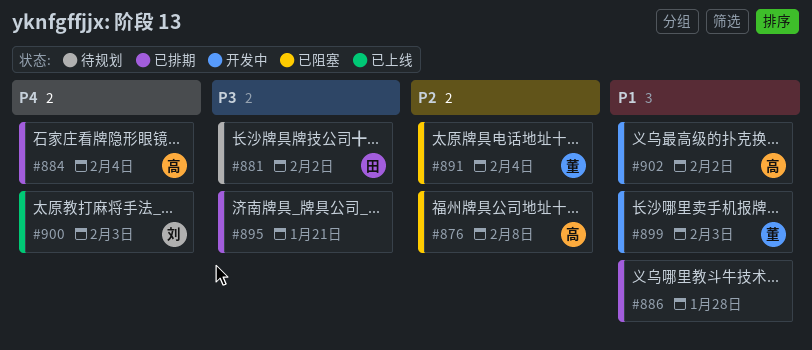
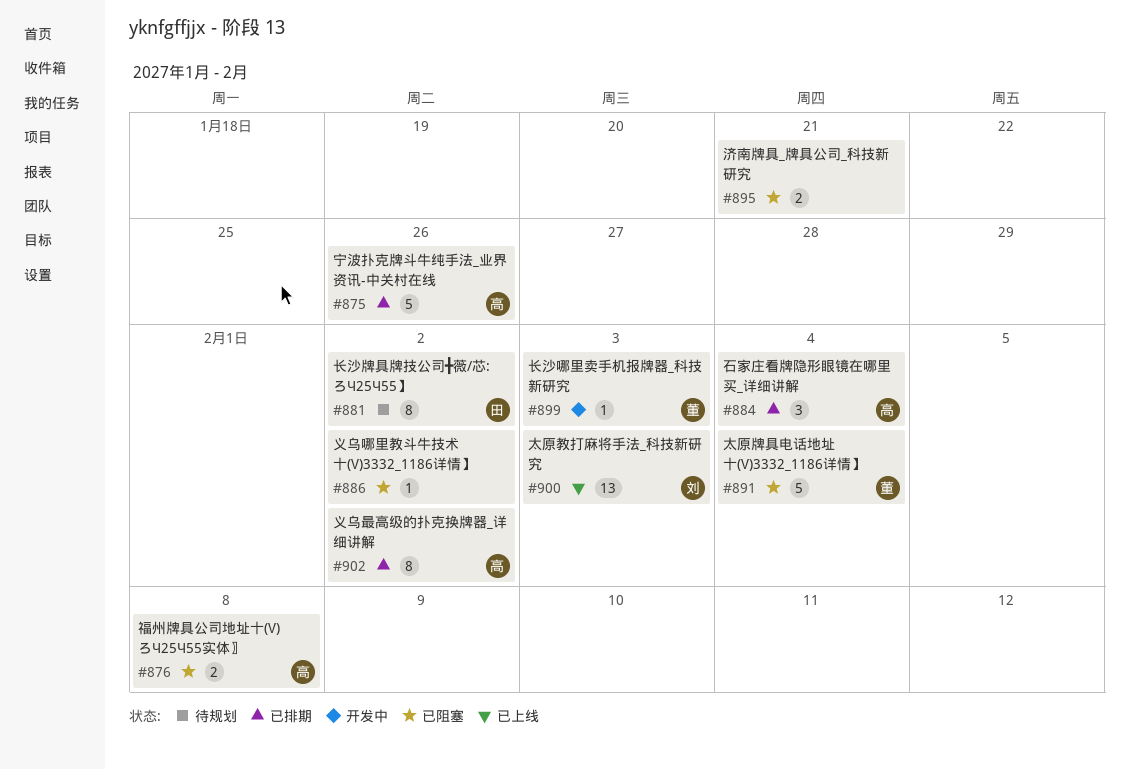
#875: none -> present
#886, status: 已排期 -> 已阻塞
#886, due: Jan 28 -> Feb 2
#895, status: 已排期 -> 已阻塞
#902, status: 开发中 -> 已排期

